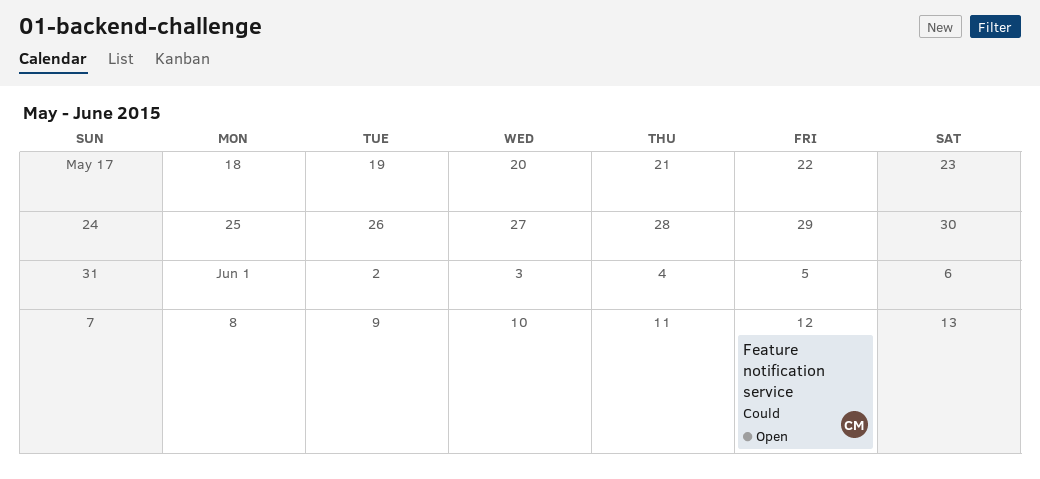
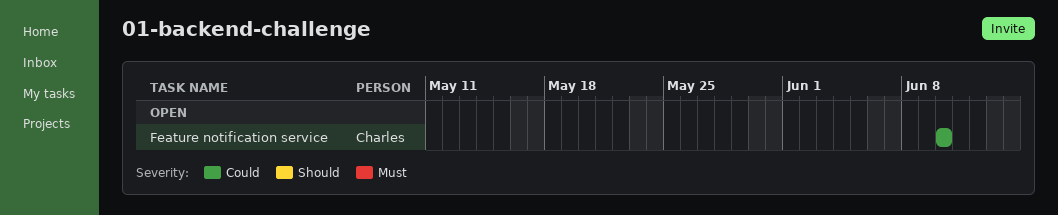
Feature notification service, due: Jun 12 -> Jun 10

